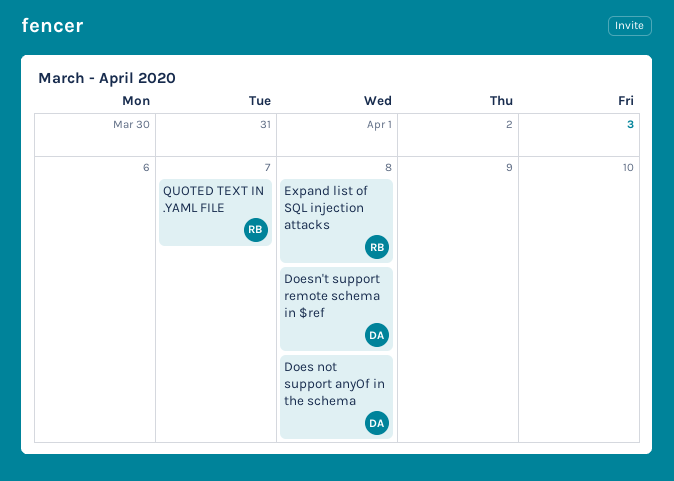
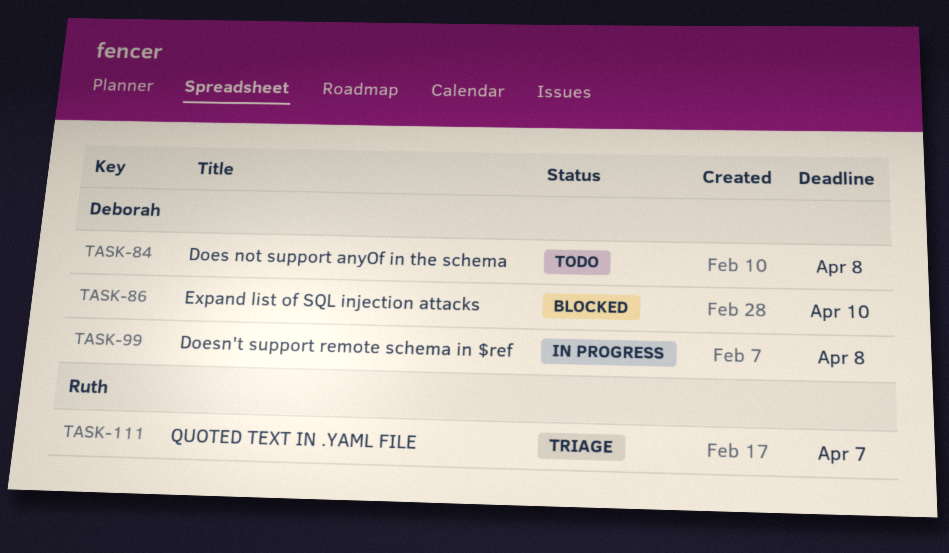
Expand list of SQL injection attacks, owner: Ruth -> Deborah
Expand list of SQL injection attacks, due: Apr 8 -> Apr 10

